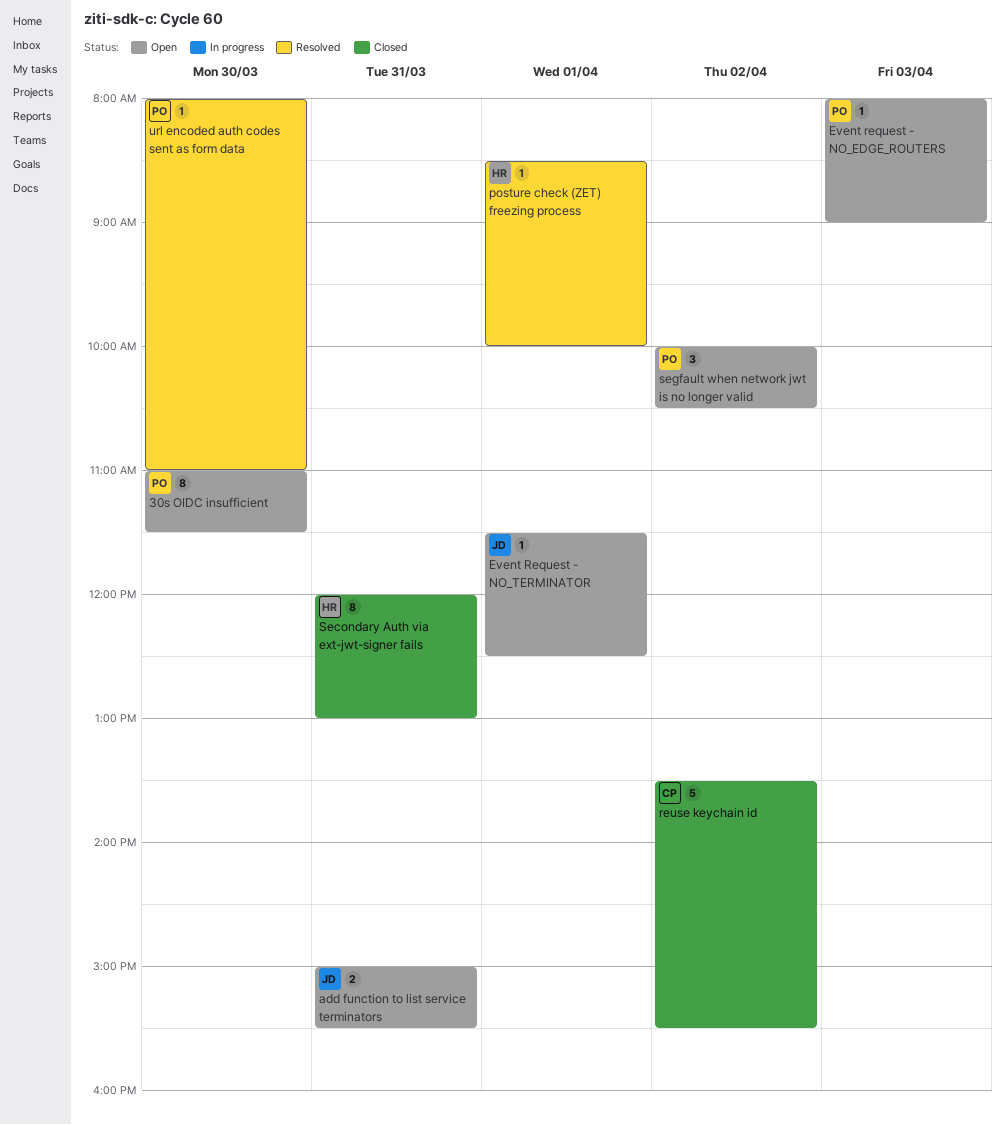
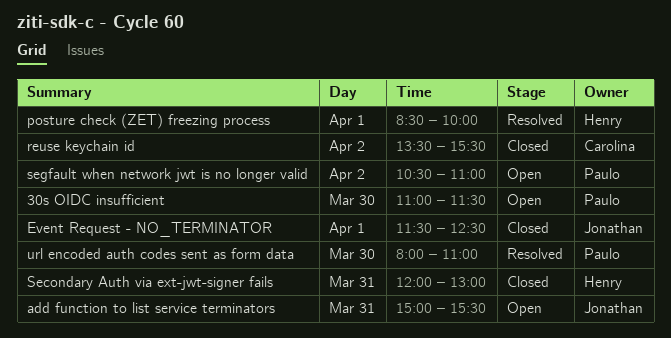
Event request - NO_EDGE_ROUTERS: present -> none
Event Request - NO_TERMINATOR, status: Open -> Closed
segfault when network jwt is no longer valid, begins: 10:00 -> 10:30
segfault when network jwt is no longer valid, ends: 10:30 -> 11:00

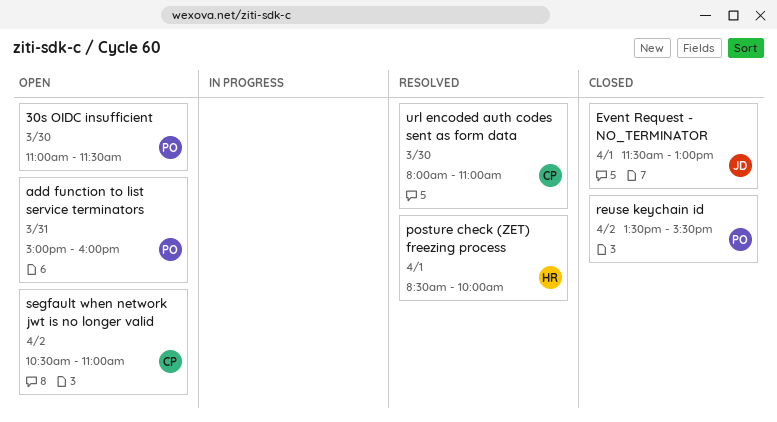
add function to list service terminators, owner: Jonathan -> Paulo
add function to list service terminators, ends: 15:30 -> 16:00
Event Request - NO_TERMINATOR, ends: 12:30 -> 13:00
reuse keychain id, owner: Carolina -> Paulo
Secondary Auth via ext-jwt-signer fails: present -> none
segfault when network jwt is no longer valid, owner: Paulo -> Carolina
url encoded auth codes sent as form data, owner: Paulo -> Carolina

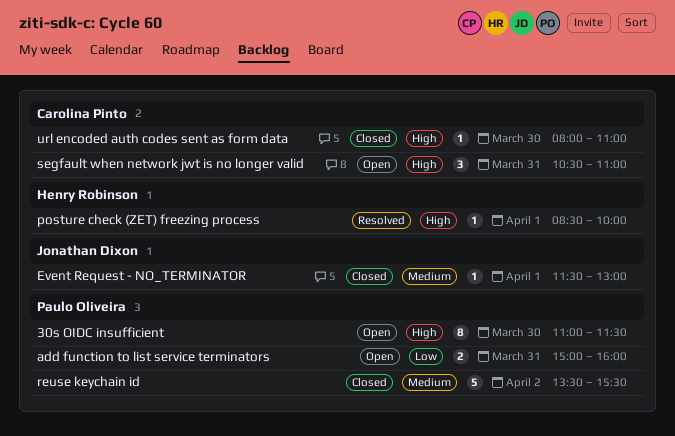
segfault when network jwt is no longer valid, day: Apr 2 -> Mar 31
url encoded auth codes sent as form data, status: Resolved -> Closed

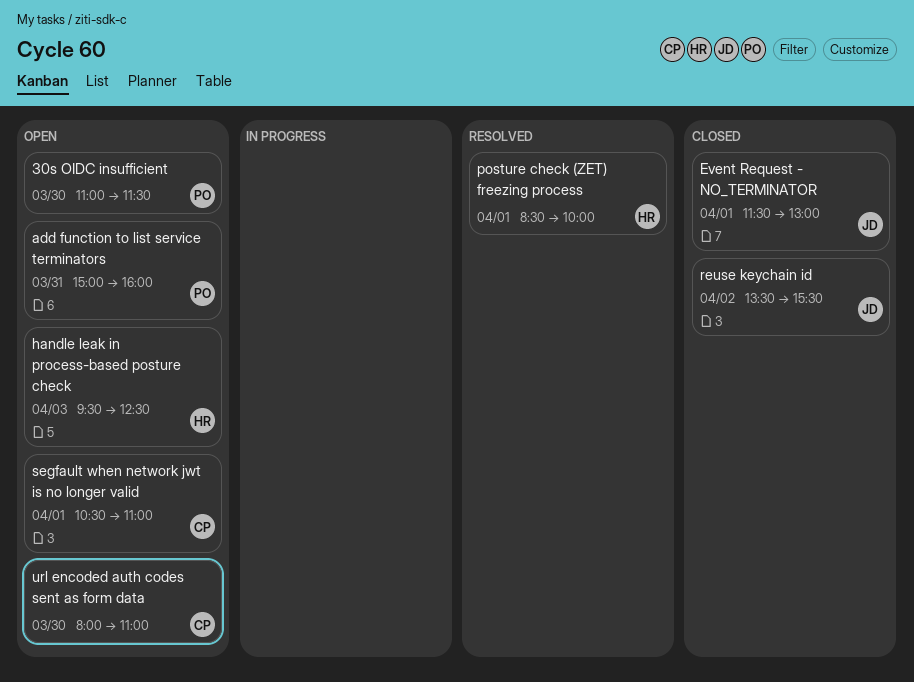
handle leak in process-based posture check: none -> present
reuse keychain id, owner: Paulo Oliveira -> Jonathan Dixon
segfault when network jwt is no longer valid, day: Mar 31 -> Apr 1
url encoded auth codes sent as form data, status: Closed -> Open

